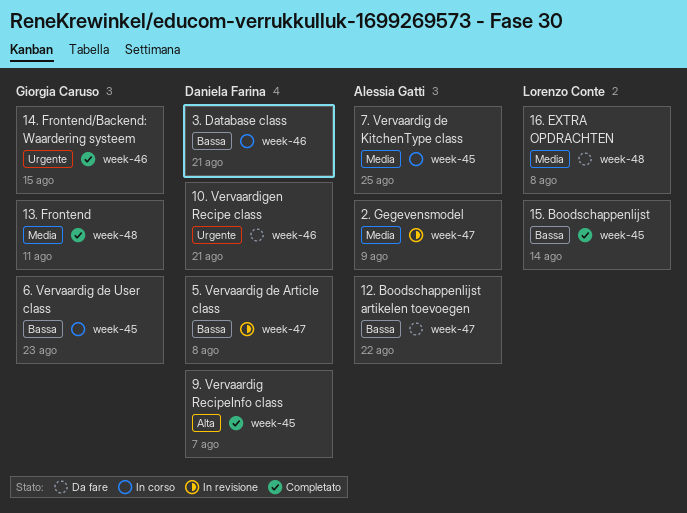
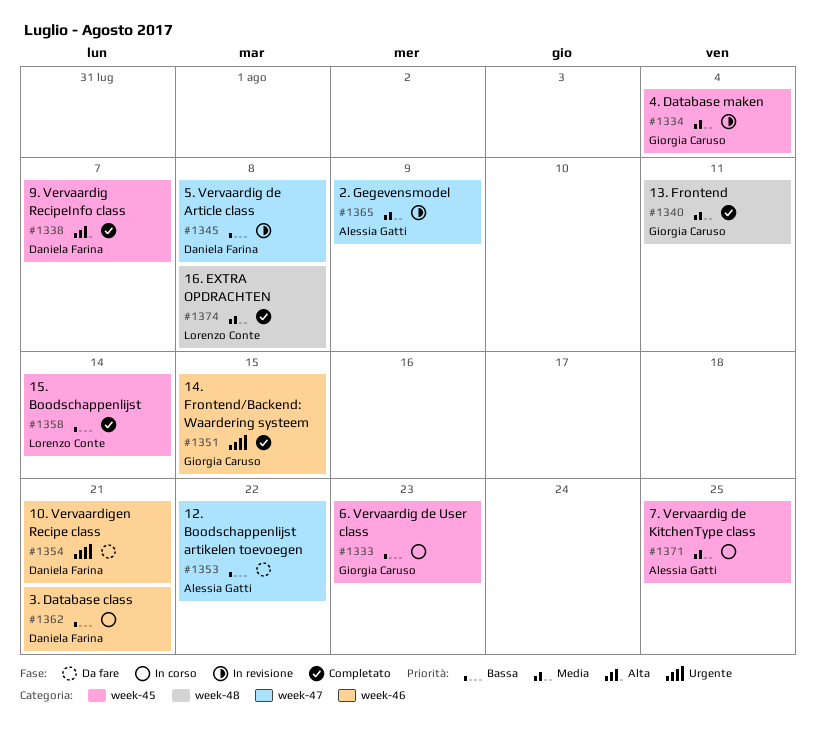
16. EXTRA OPDRACHTEN, status: Da fare -> Completato
4. Database maken: none -> present

